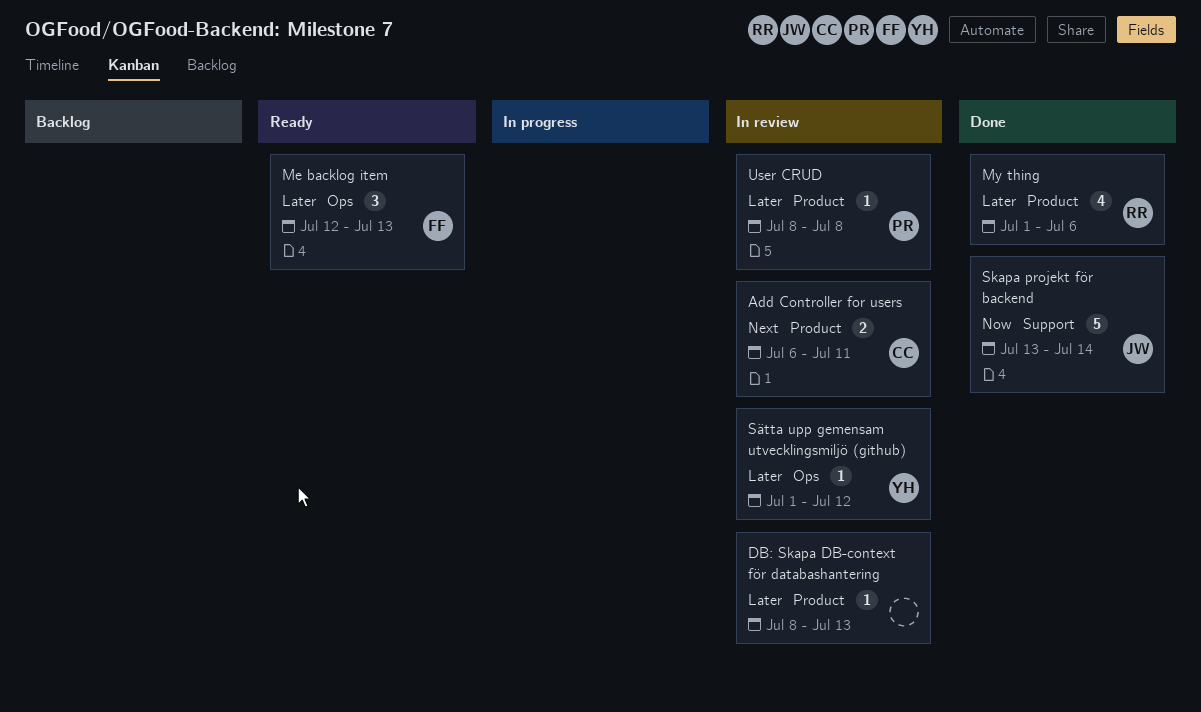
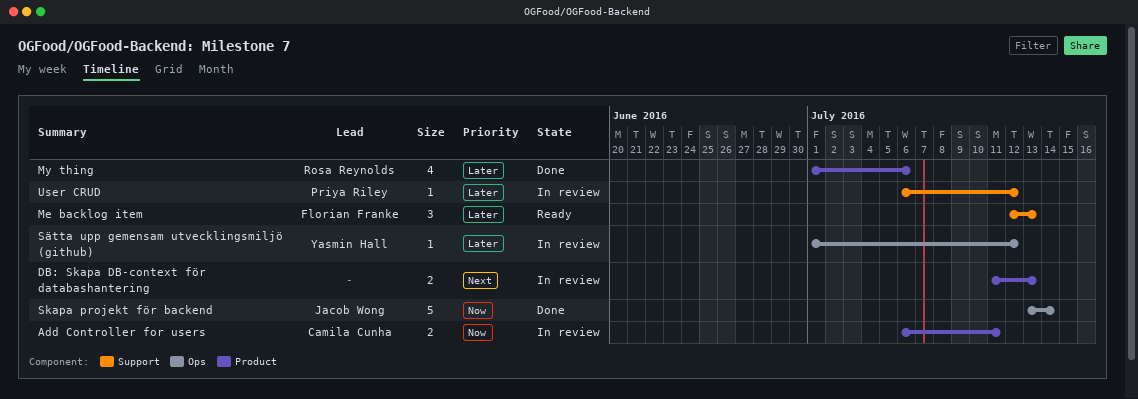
Add Controller for users, priority: Next -> Now
DB: Skapa DB-context för databashantering, priority: Later -> Next
DB: Skapa DB-context för databashantering, estimate: 1 -> 2
DB: Skapa DB-context för databashantering, start: Jul 8 -> Jul 11
Me backlog item, label: Ops -> Support
Skapa projekt för backend, label: Support -> Ops
User CRUD, label: Product -> Support
User CRUD, start: Jul 8 -> Jul 6
User CRUD, due: Jul 8 -> Jul 12

